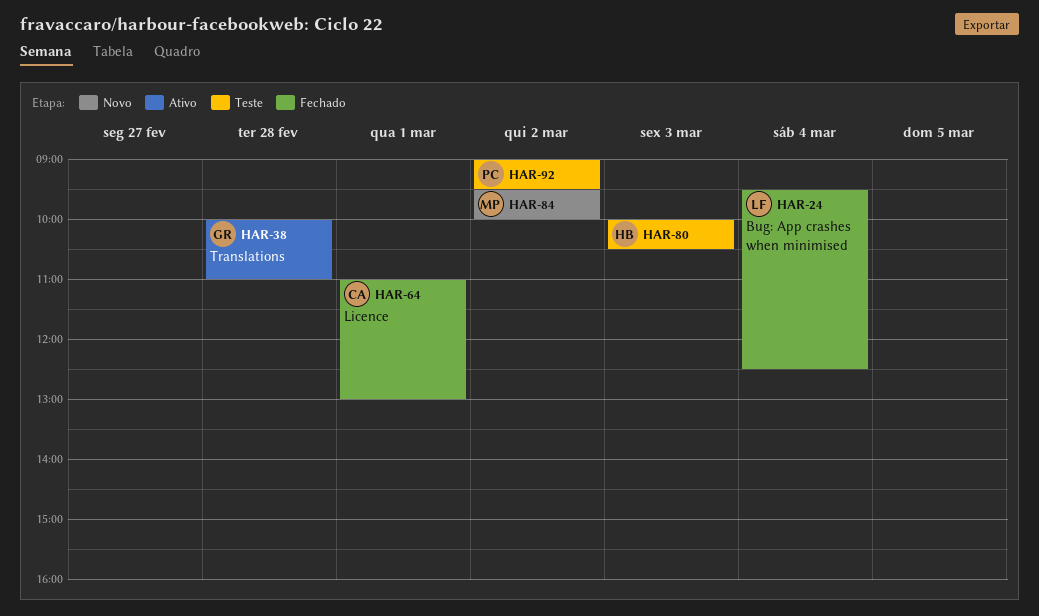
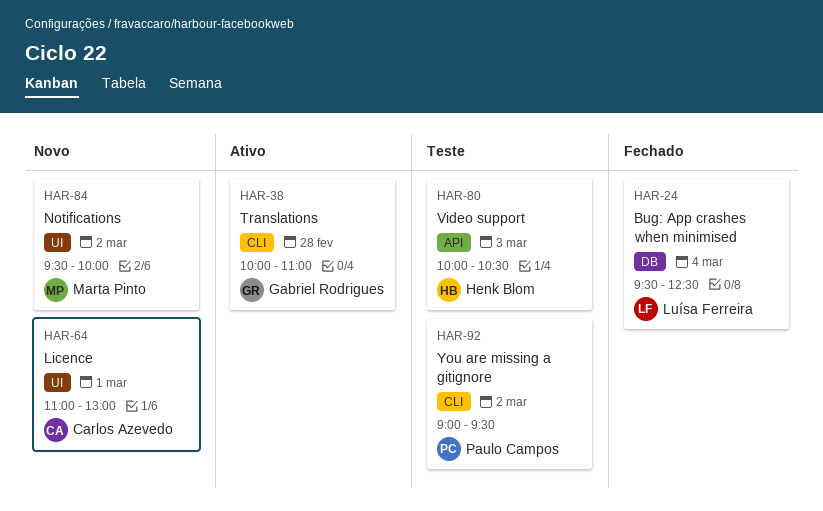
HAR-64, status: Fechado -> Novo

